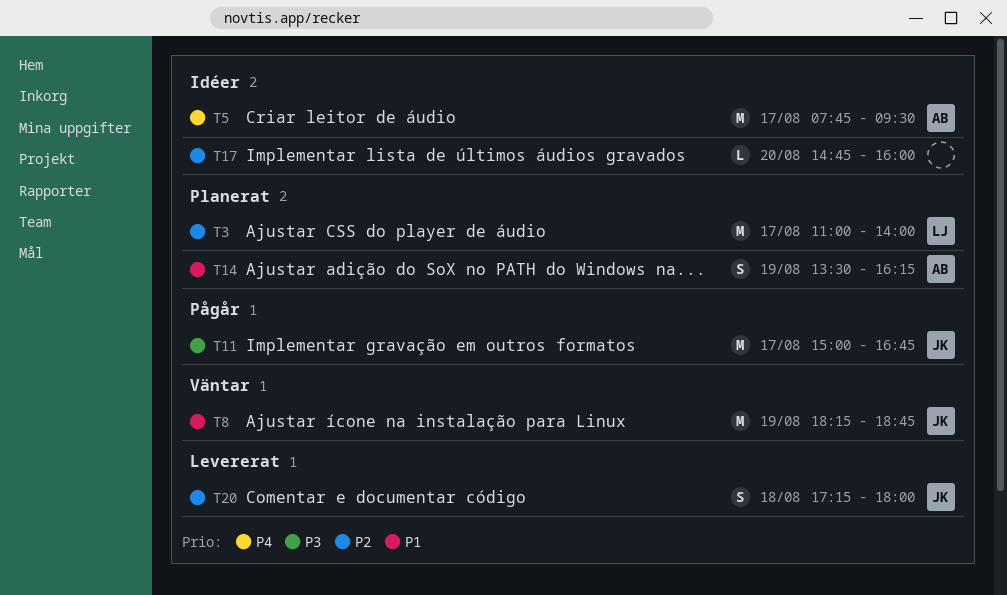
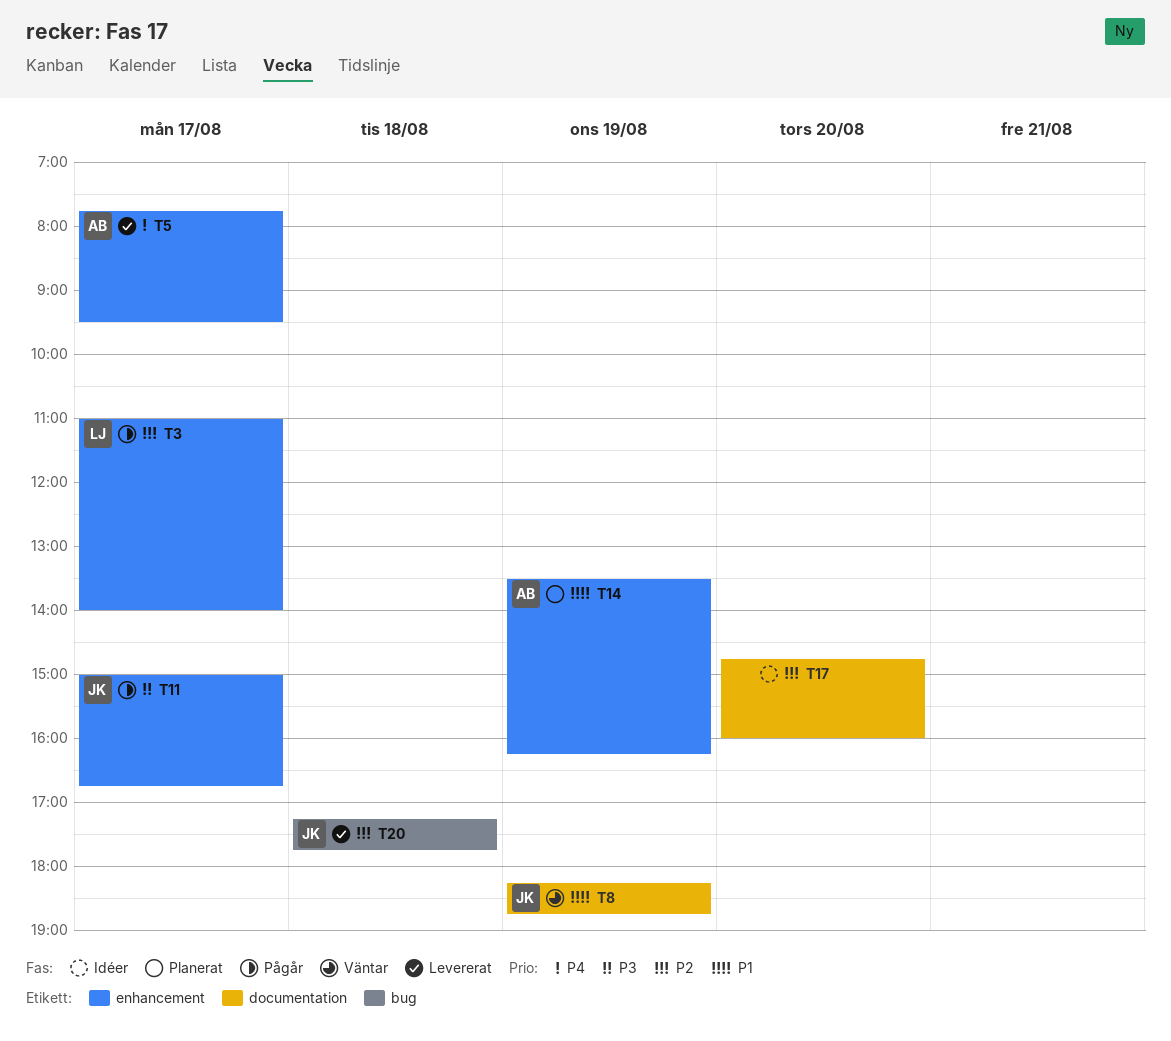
T3, status: Planerat -> Pågår
T5, status: Idéer -> Levererat
T20, ends: 18:00 -> 17:45

